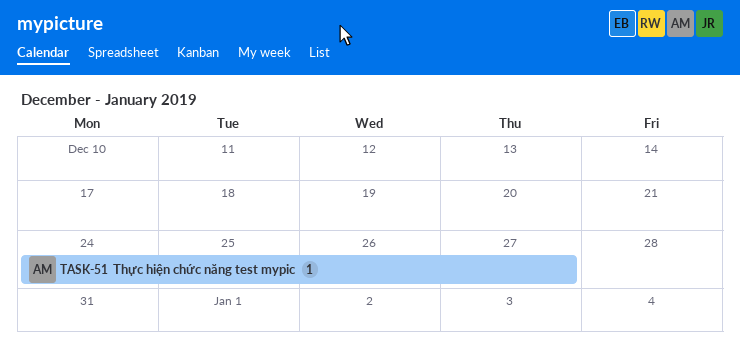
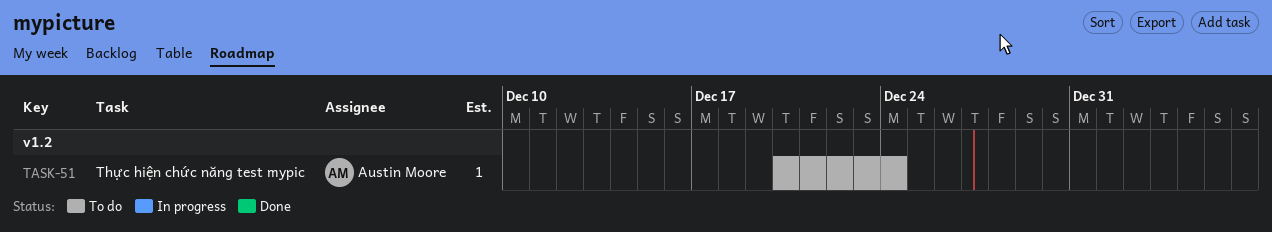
TASK-51, start: Dec 24 -> Dec 20
TASK-51, due: Dec 27 -> Dec 24

